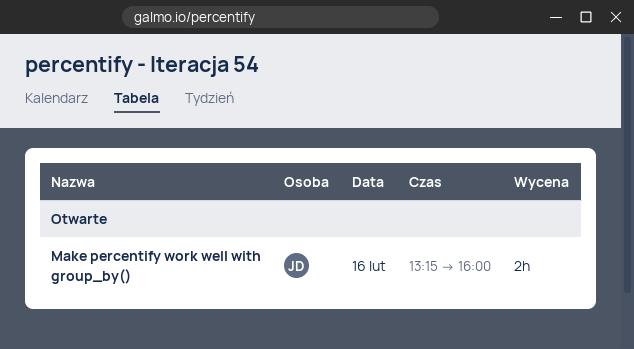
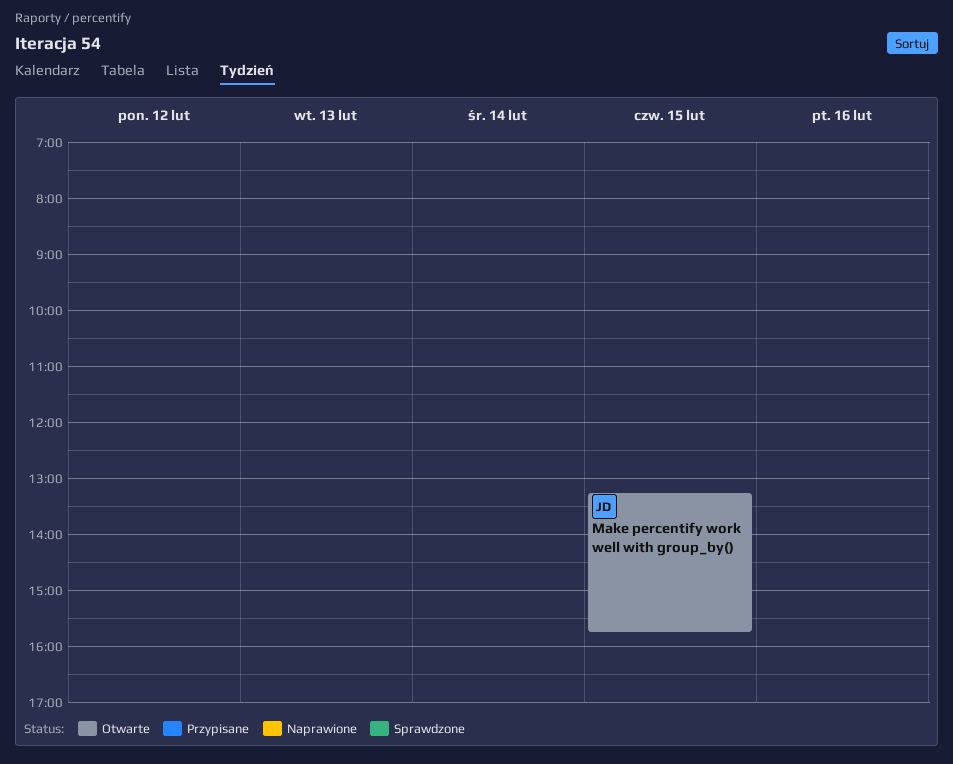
Make percentify work well with group_by(), day: Feb 16 -> Feb 15
Make percentify work well with group_by(), ends: 16:00 -> 15:45

